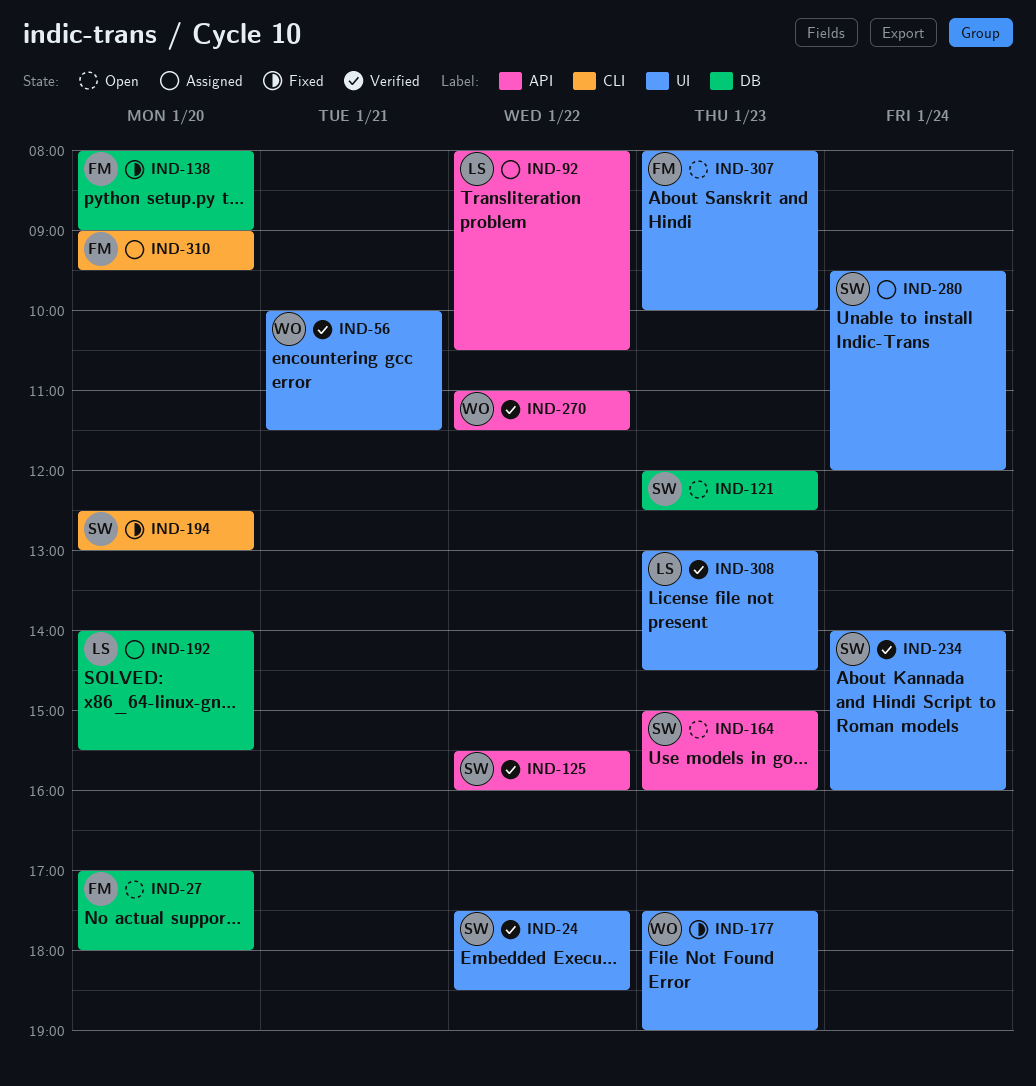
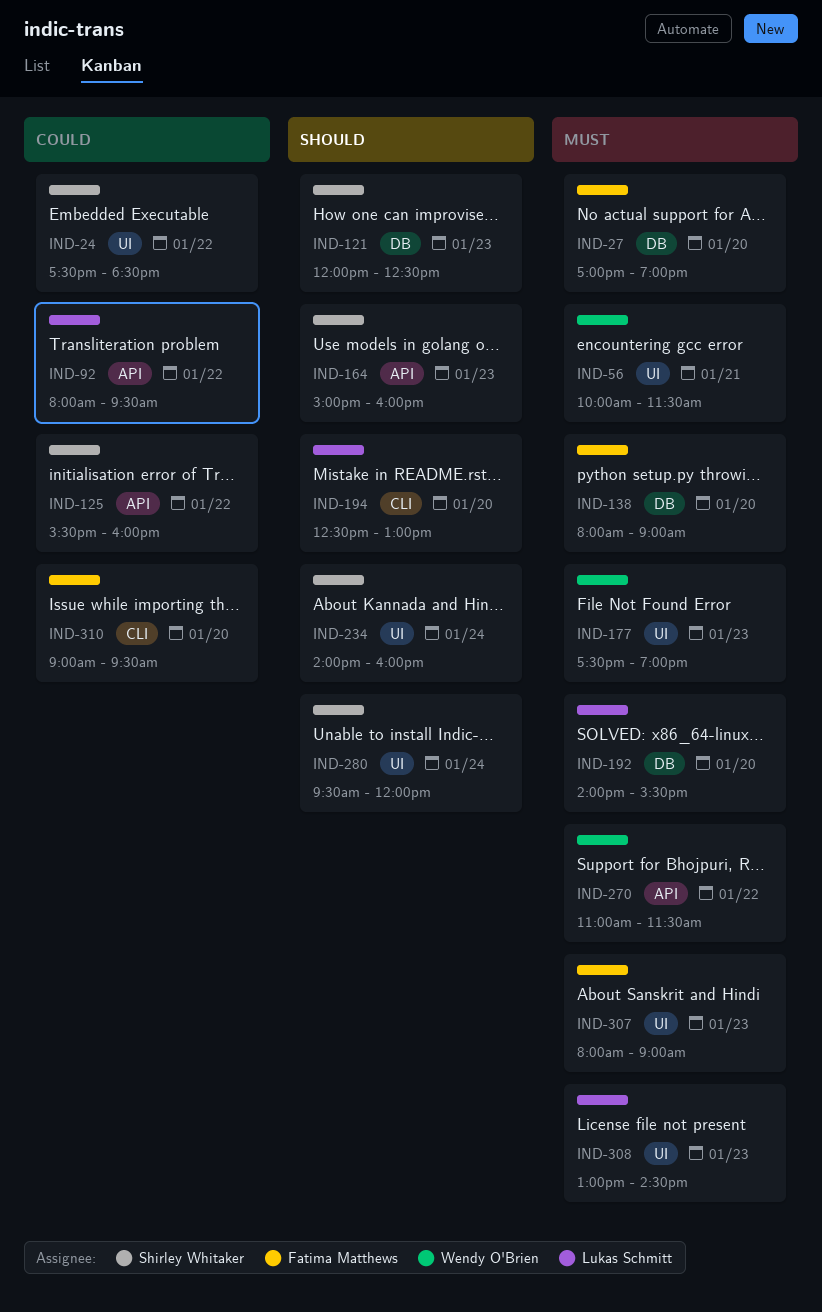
IND-27, ends: 18:00 -> 19:00
IND-92, ends: 10:30 -> 09:30
IND-194, owner: Shirley Whitaker -> Lukas Schmitt
IND-307, ends: 10:00 -> 09:00

